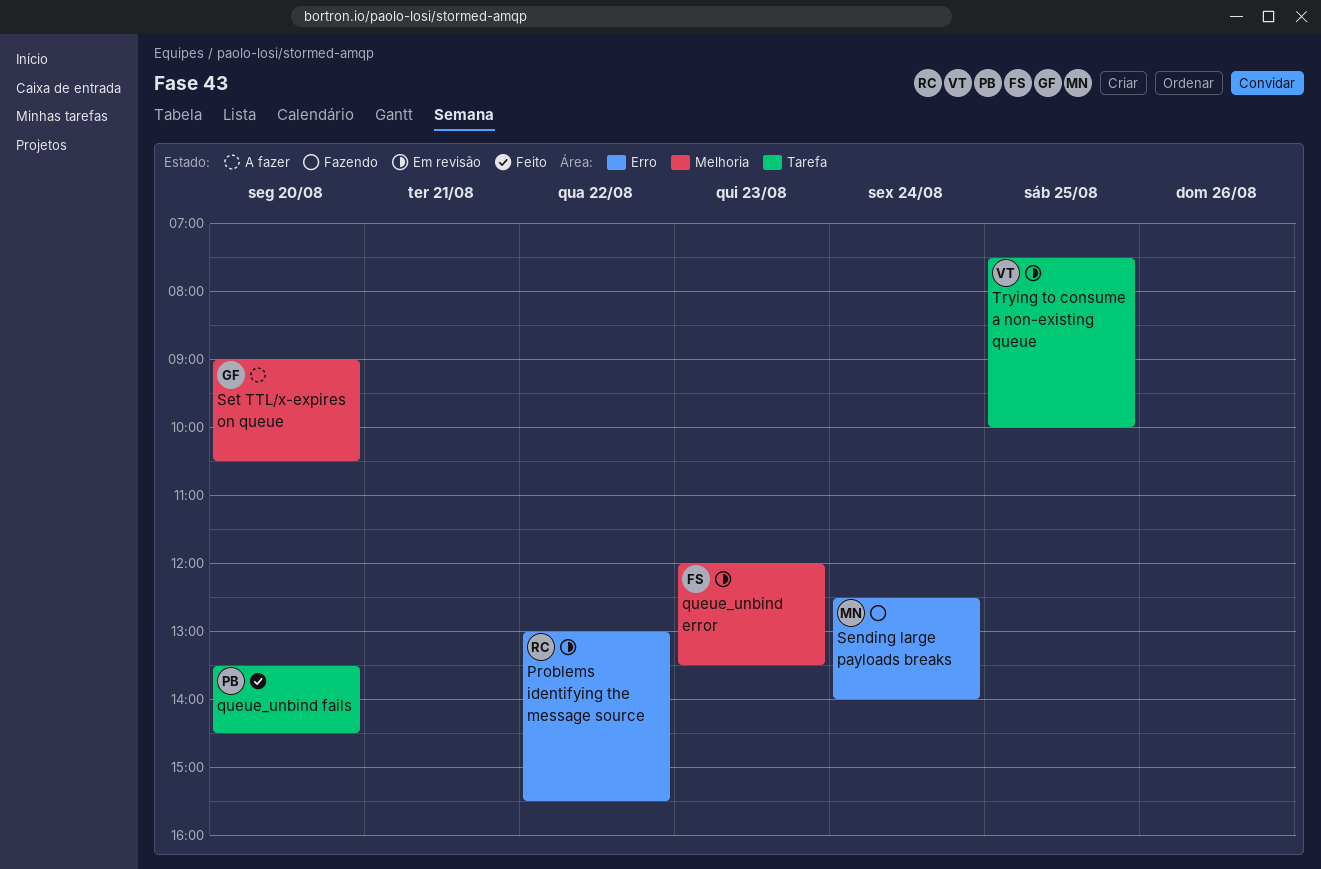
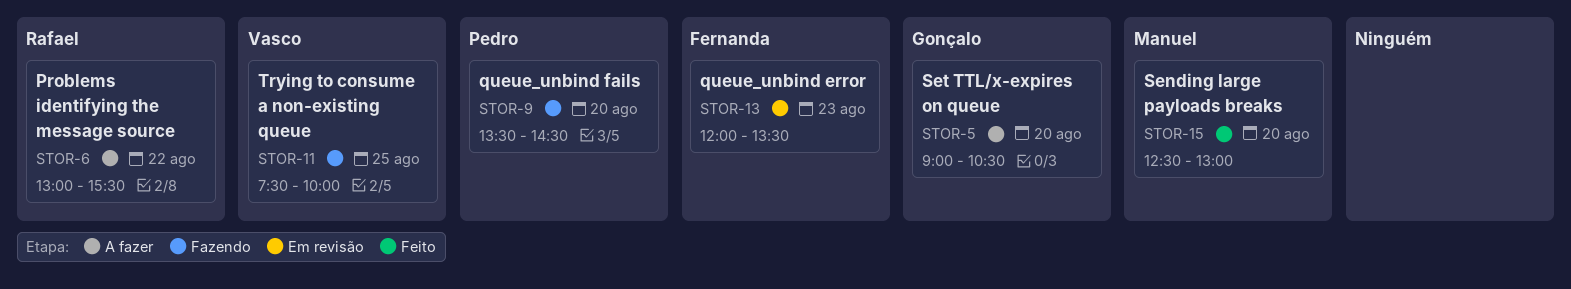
Problems identifying the message source, status: Em revisão -> A fazer
queue_unbind fails, status: Feito -> Fazendo
Sending large payloads breaks, status: Fazendo -> Feito
Sending large payloads breaks, day: Aug 24 -> Aug 20
Sending large payloads breaks, ends: 14:00 -> 13:00
Trying to consume a non-existing queue, status: Em revisão -> Fazendo

